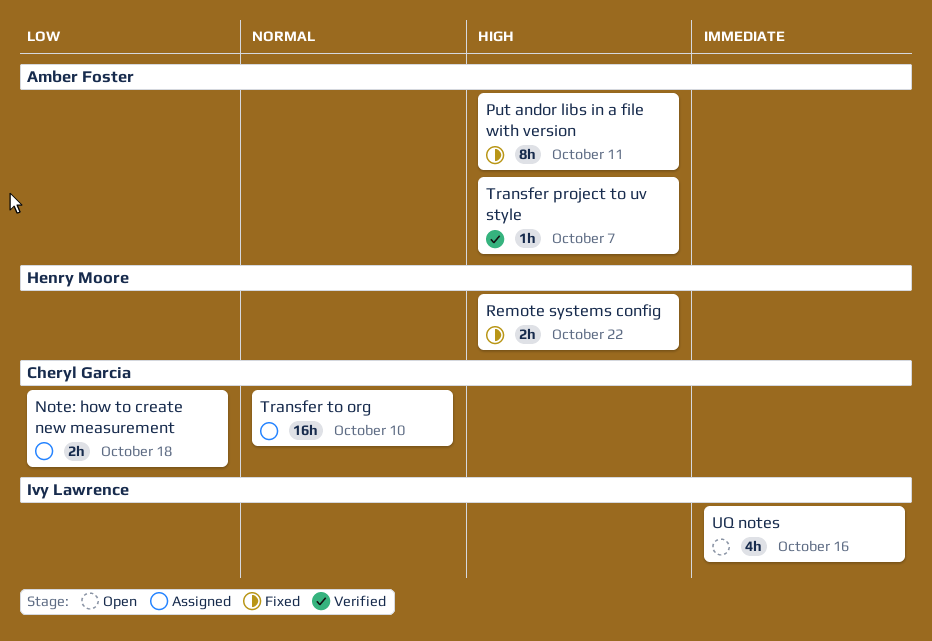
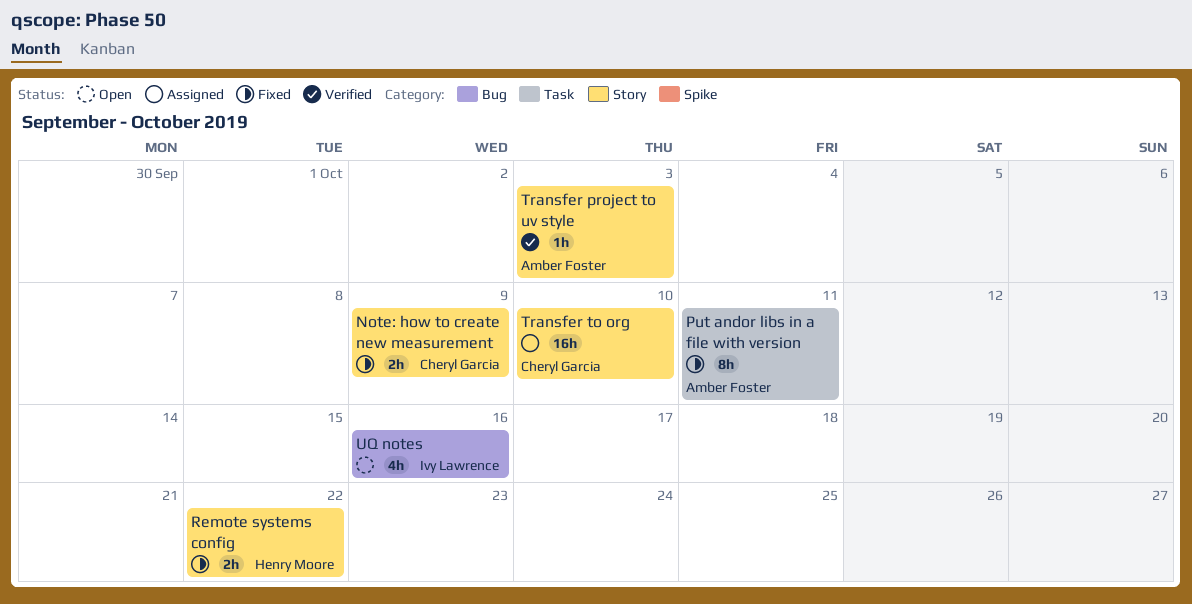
Note: how to create new measurement, status: Assigned -> Fixed
Note: how to create new measurement, due: Oct 18 -> Oct 9
Transfer project to uv style, due: Oct 7 -> Oct 3

